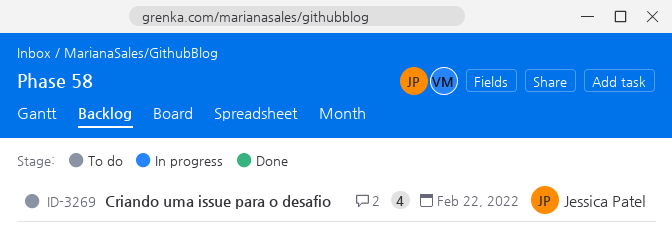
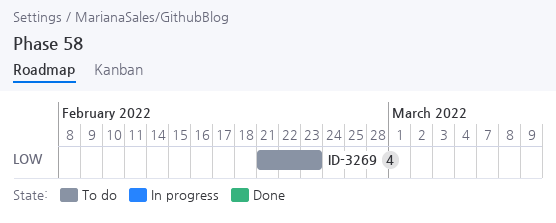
ID-3269, due: Feb 22 -> Feb 23

